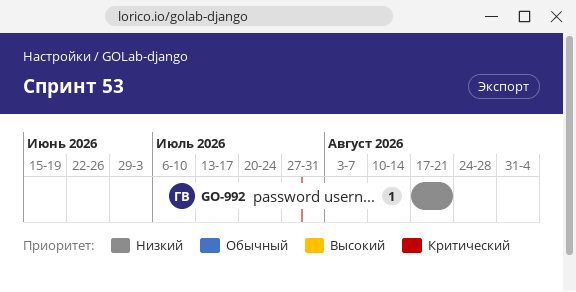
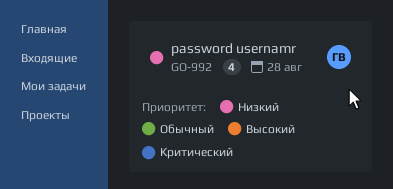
GO-992, estimate: 1 -> 4
GO-992, due: Aug 21 -> Aug 28

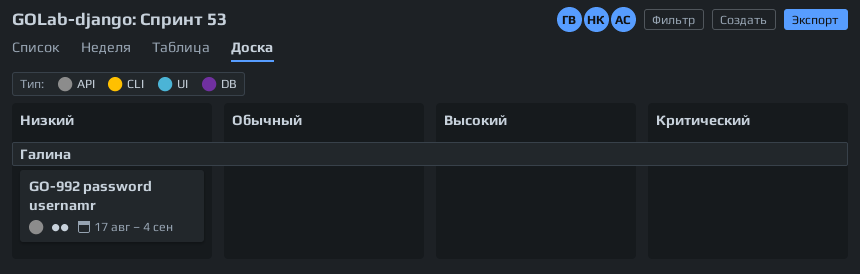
GO-992, estimate: 4 -> 2
GO-992, due: Aug 28 -> Sep 4

